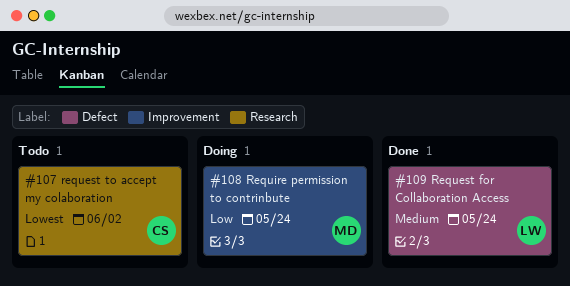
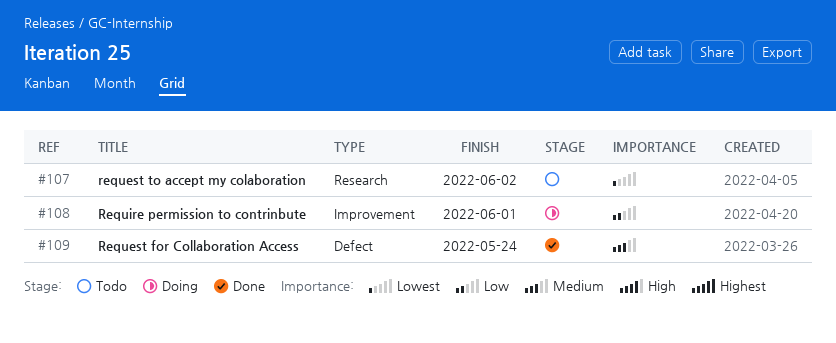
#108, due: May 24 -> Jun 1

